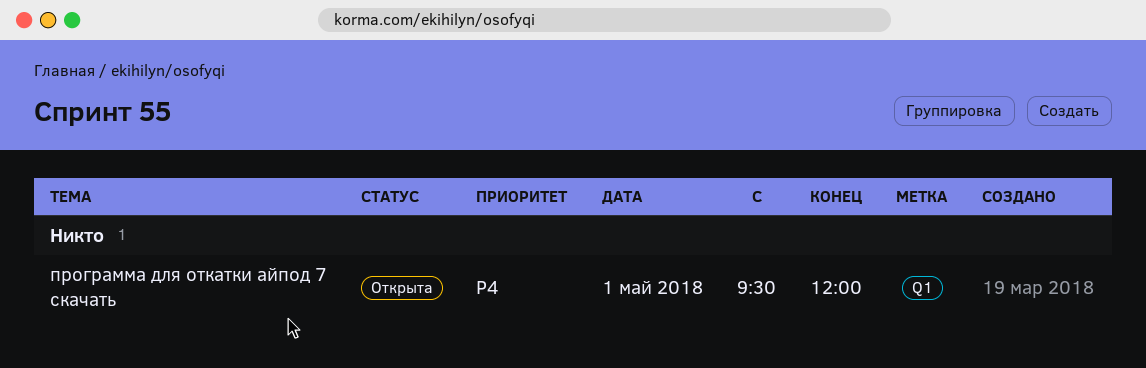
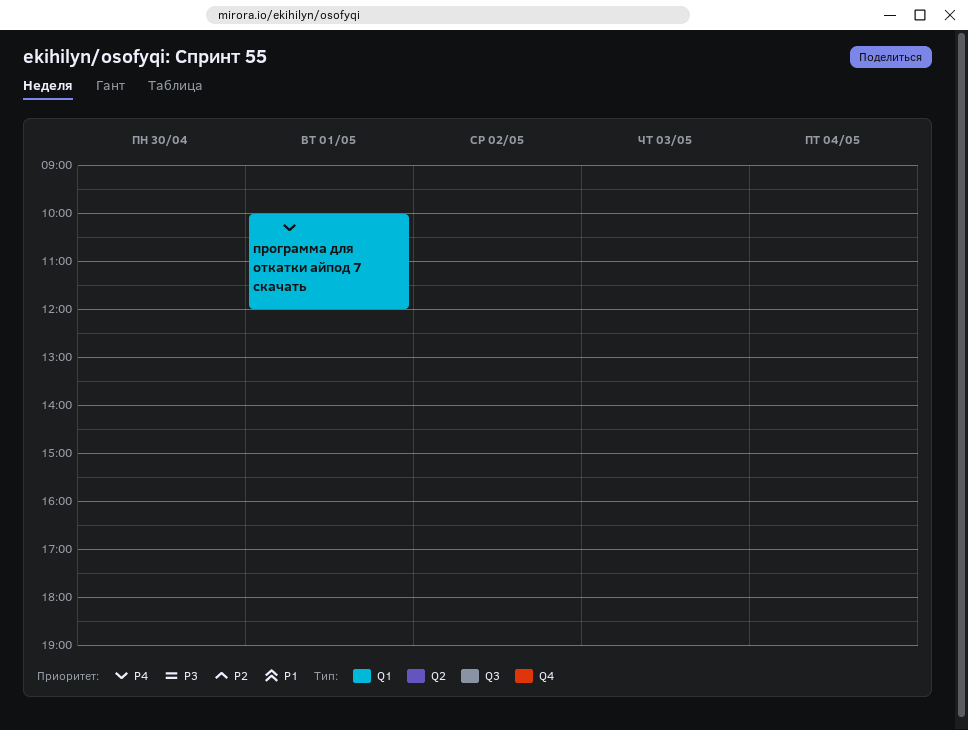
программа для откатки айпод 7 скачать, begins: 09:30 -> 10:00

